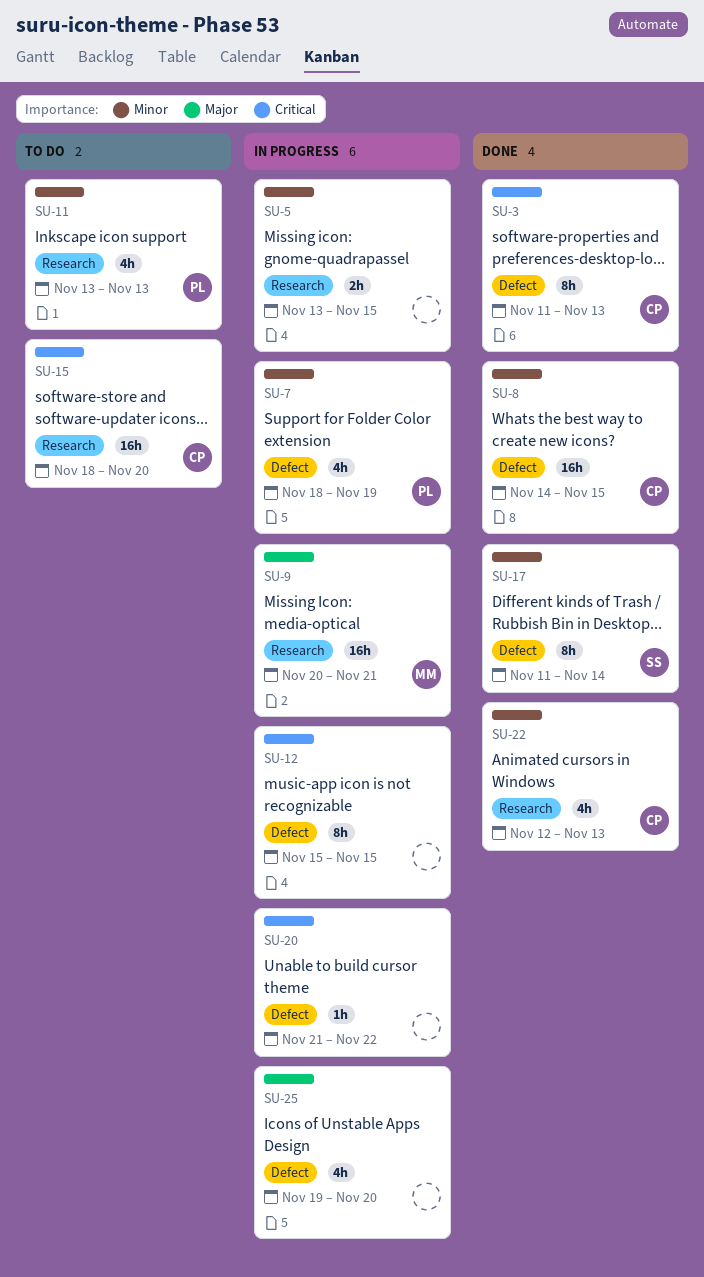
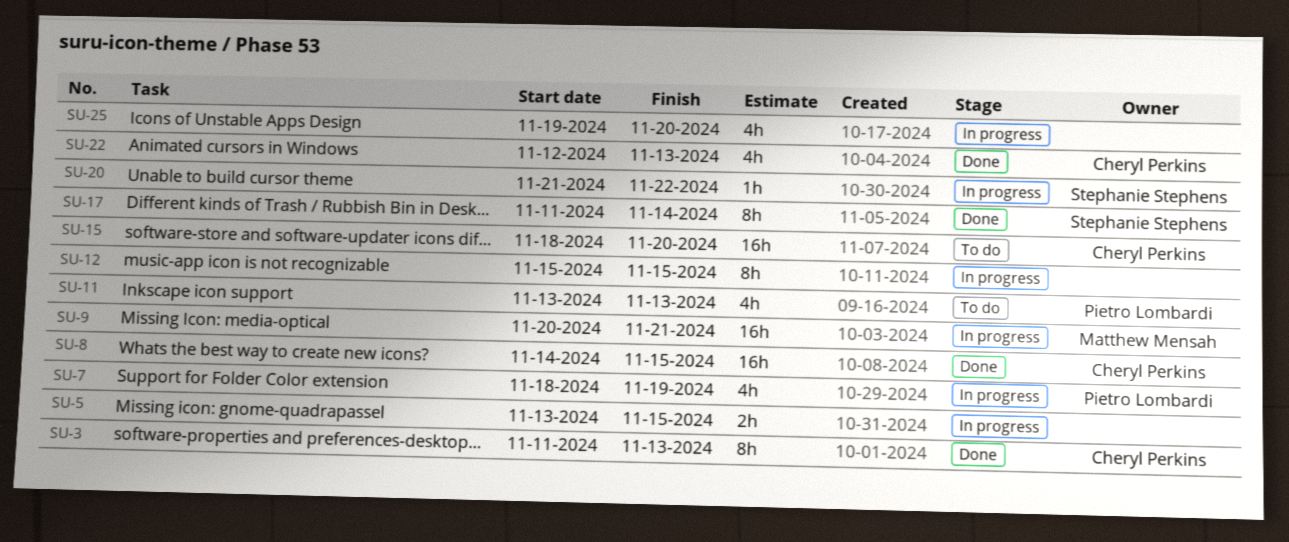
SU-20, owner: none -> Stephanie Stephens

